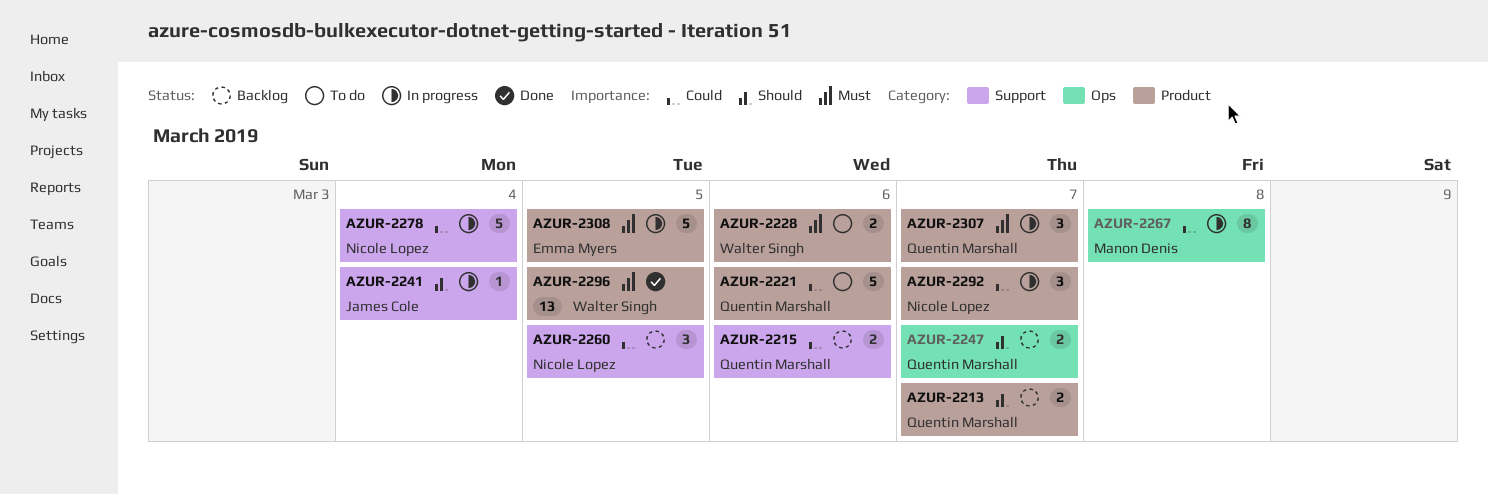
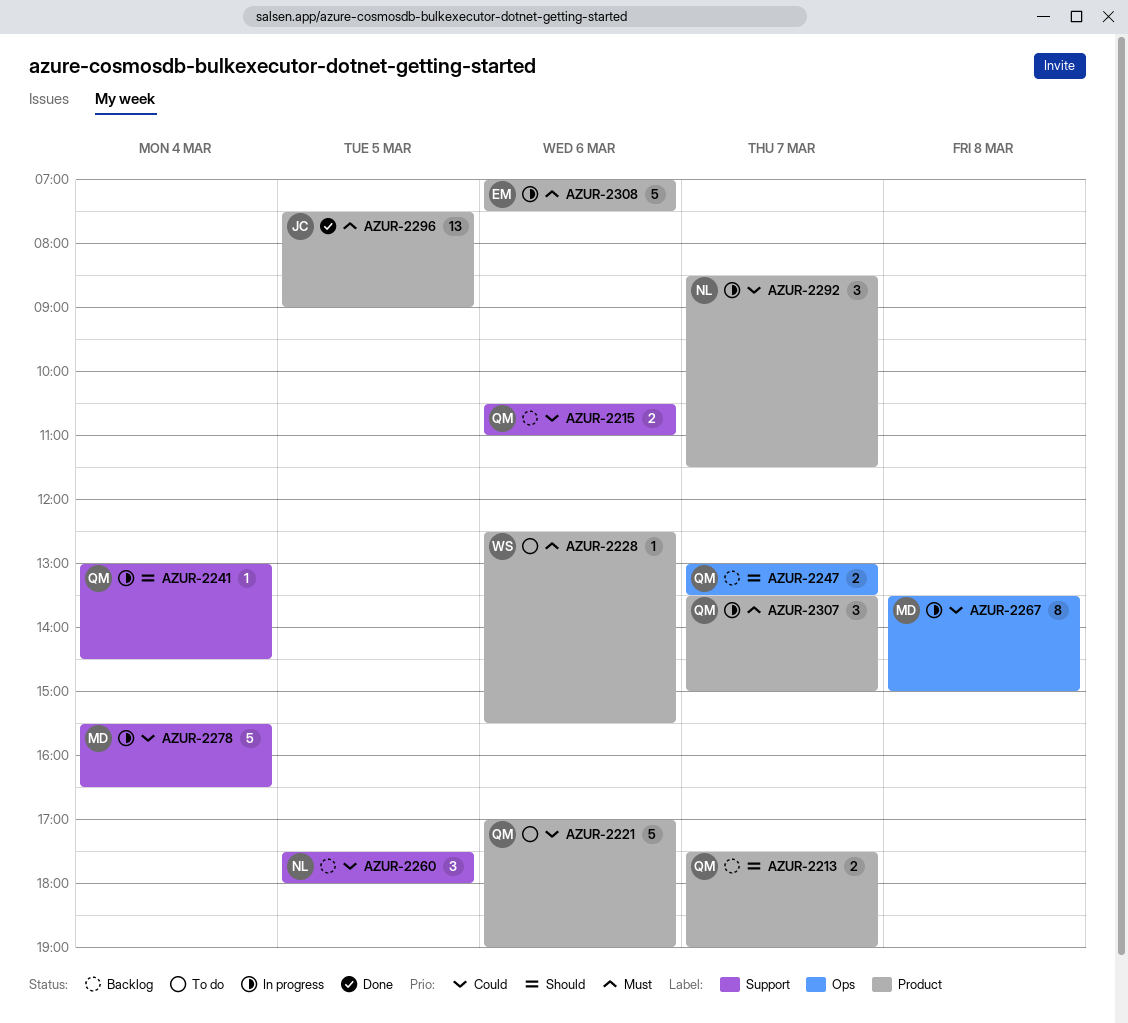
AZUR-2228, estimate: 2 -> 1
AZUR-2241, owner: James Cole -> Quentin Marshall
AZUR-2278, owner: Nicole Lopez -> Manon Denis
AZUR-2296, owner: Walter Singh -> James Cole
AZUR-2308, day: Mar 5 -> Mar 6

